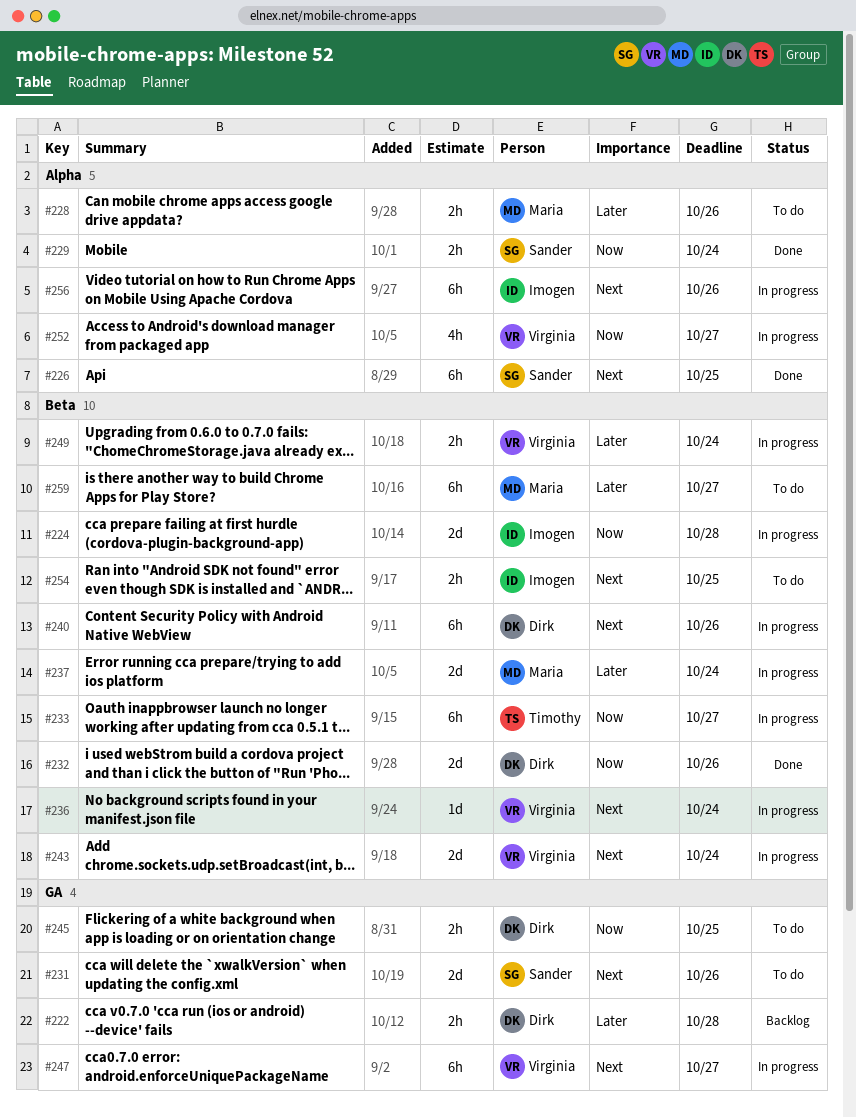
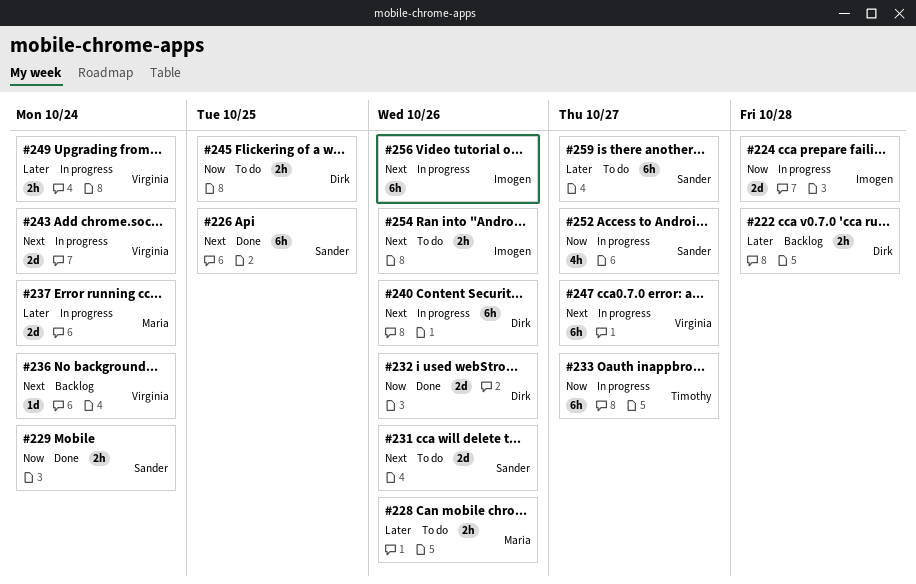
#236, status: In progress -> Backlog
#252, owner: Virginia -> Sander
#254, due: Oct 25 -> Oct 26
#259, owner: Maria -> Sander

